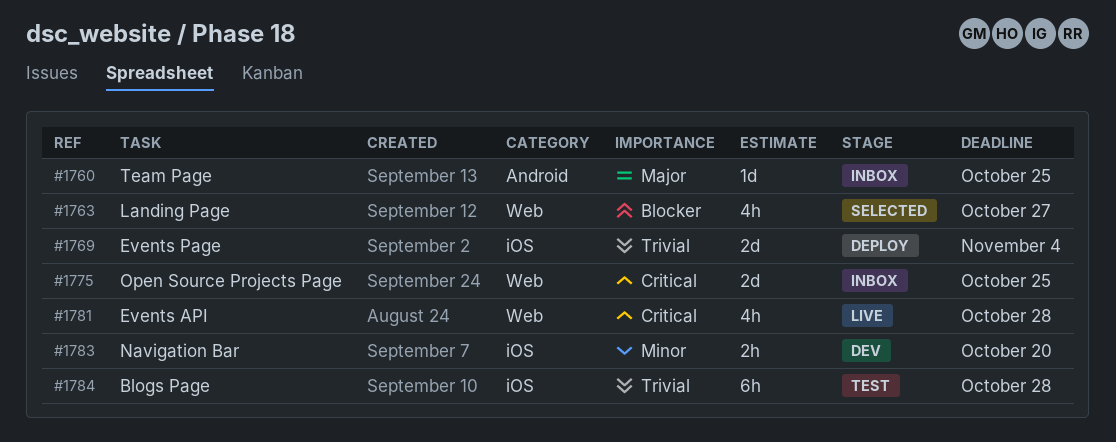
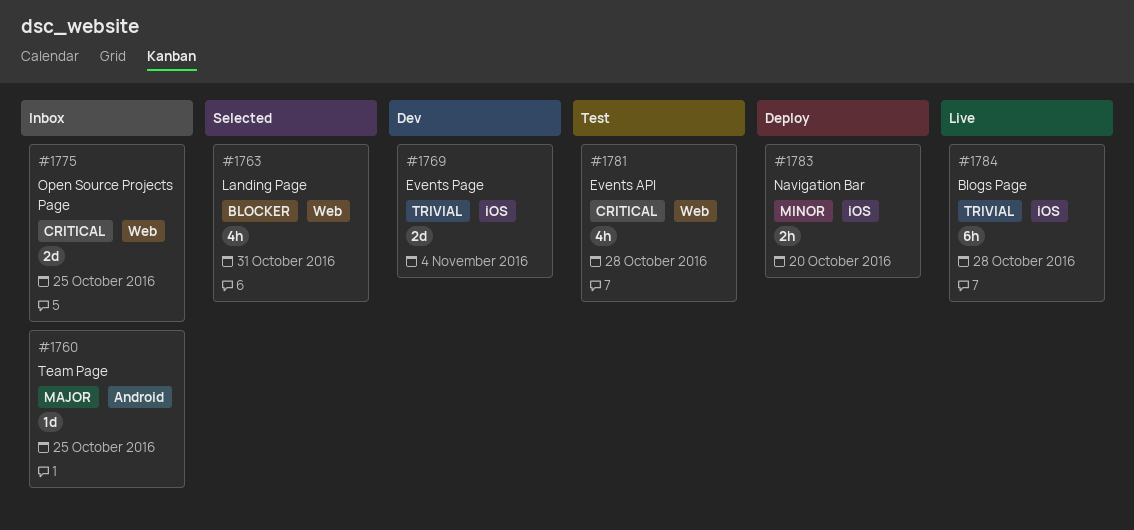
#1763, due: Oct 27 -> Oct 31
#1769, status: Deploy -> Dev
#1781, status: Live -> Test
#1783, status: Dev -> Deploy
#1784, status: Test -> Live

